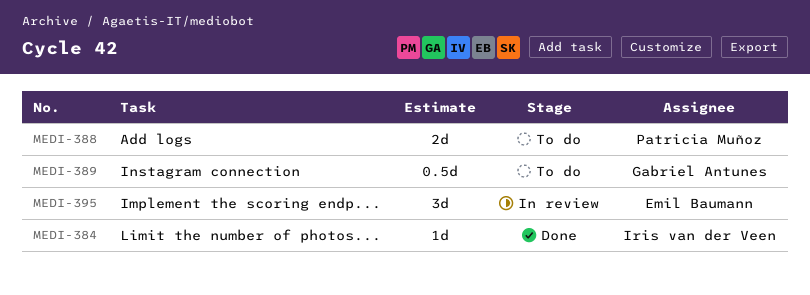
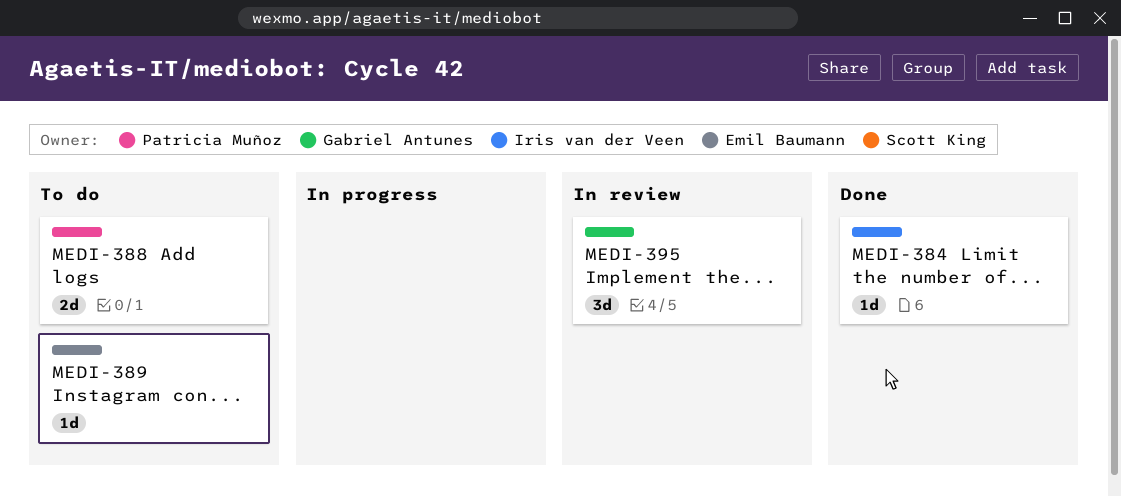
MEDI-389, owner: Gabriel Antunes -> Emil Baumann
MEDI-389, estimate: 0.5d -> 1d
MEDI-395, owner: Emil Baumann -> Gabriel Antunes

